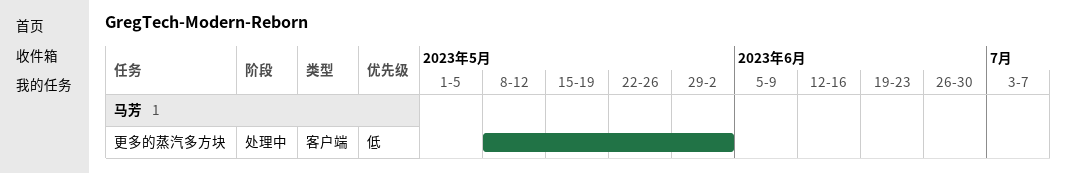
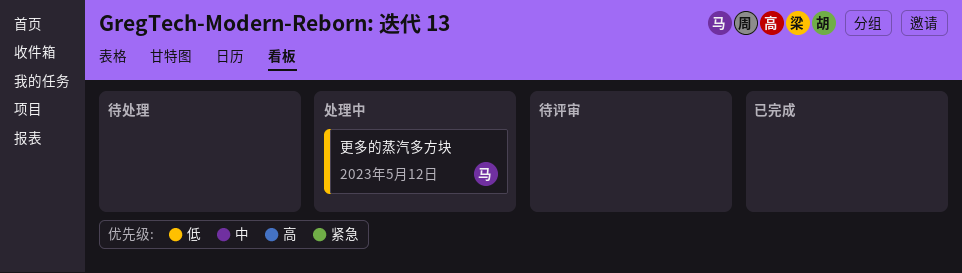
更多的蒸汽多方块, due: Jun 2 -> May 12

